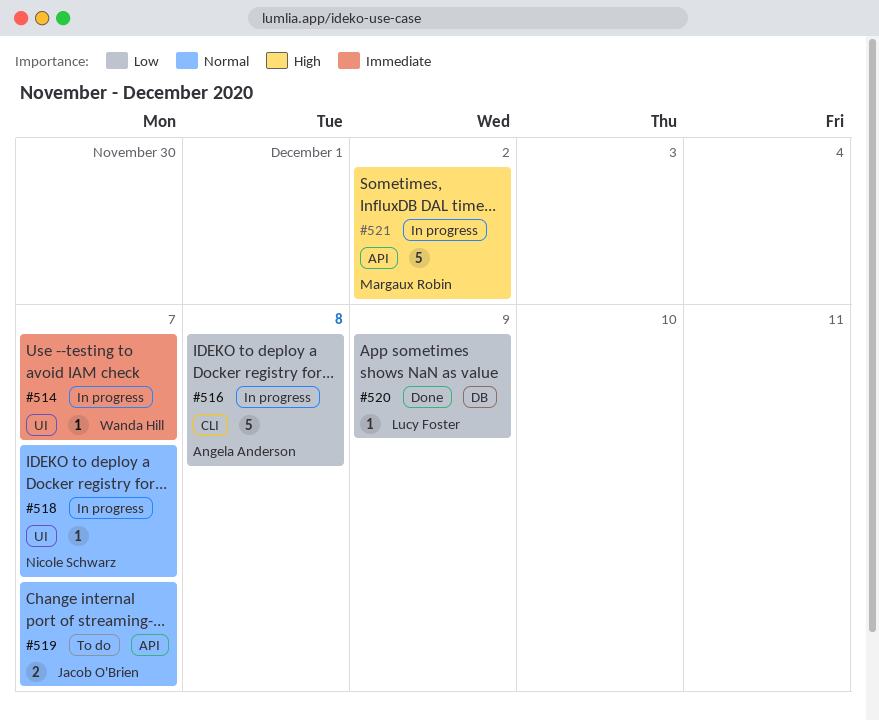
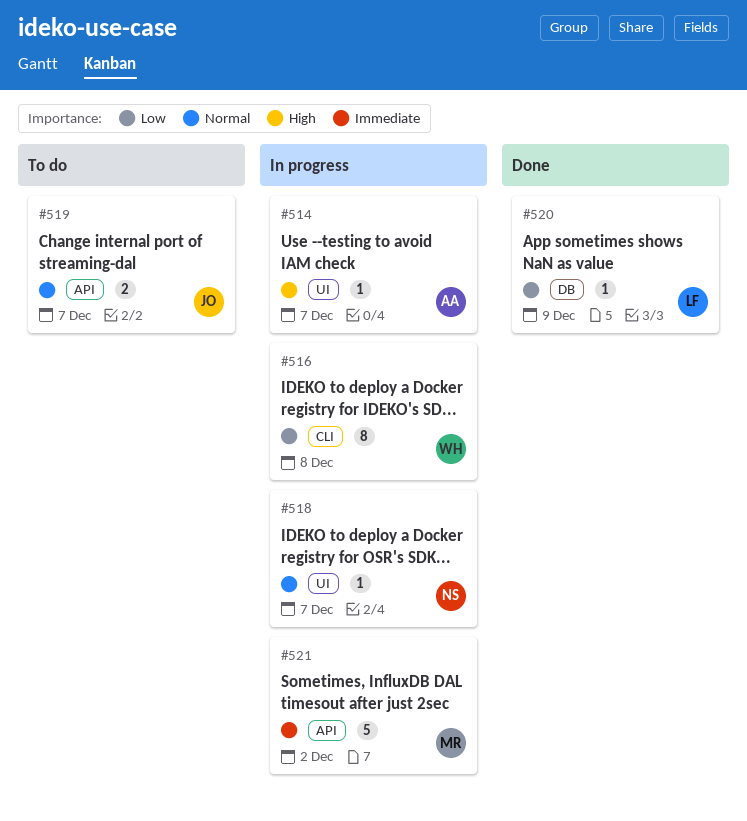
#514, owner: Wanda Hill -> Angela Anderson
#514, priority: Immediate -> High
#516, owner: Angela Anderson -> Wanda Hill
#516, estimate: 5 -> 8
#521, priority: High -> Immediate

